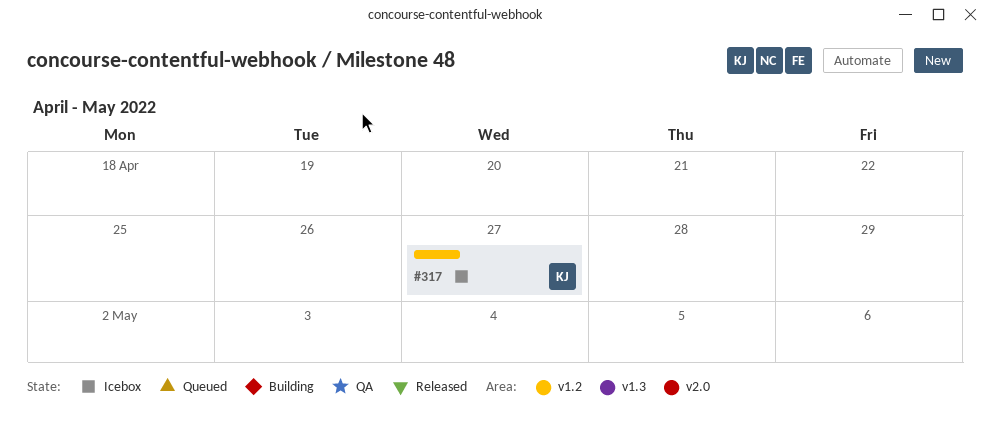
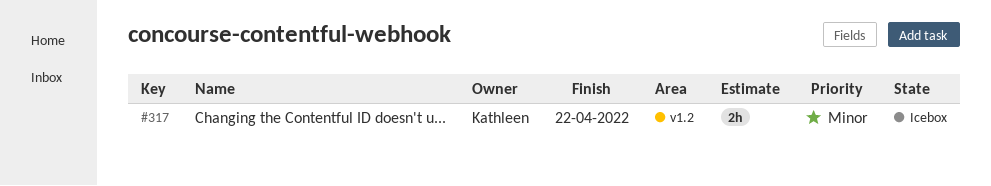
#317, due: Apr 27 -> Apr 22

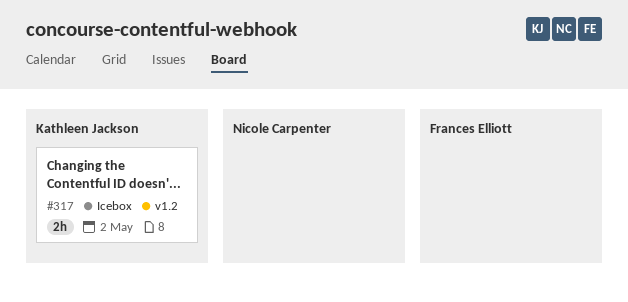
#317, due: Apr 22 -> May 2

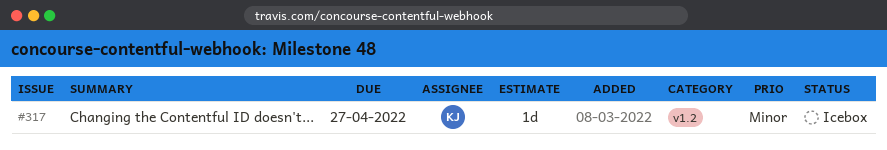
#317, estimate: 2h -> 1d
#317, due: May 2 -> Apr 27

